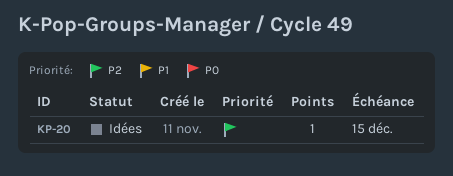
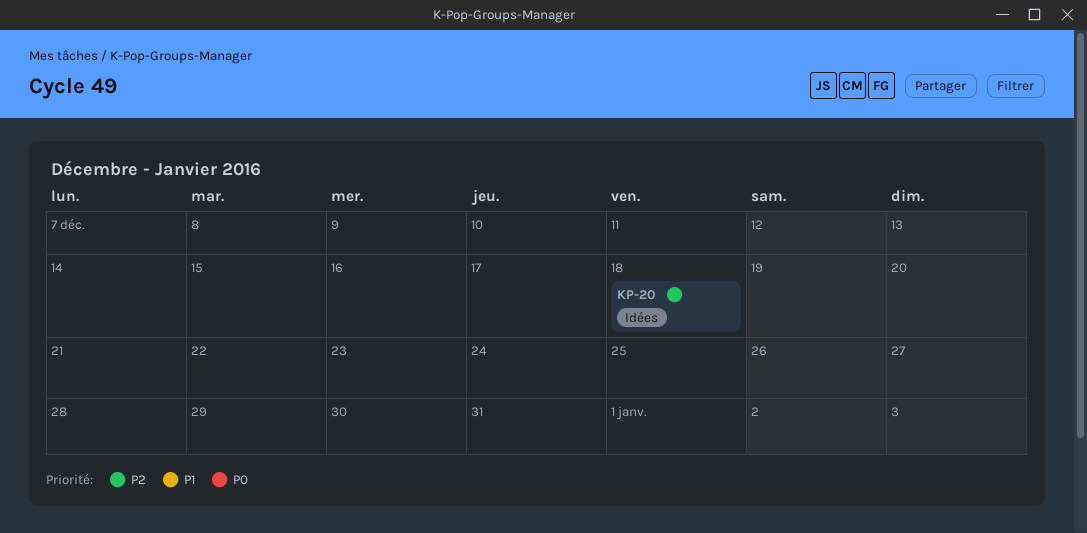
KP-20, due: Dec 15 -> Dec 18

